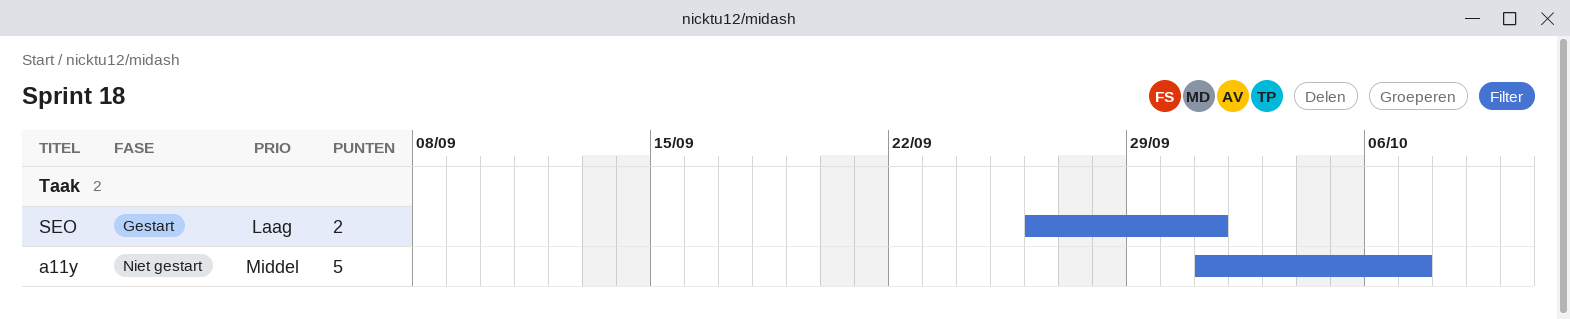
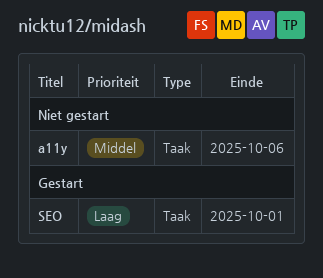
a11y, due: Oct 7 -> Oct 6

